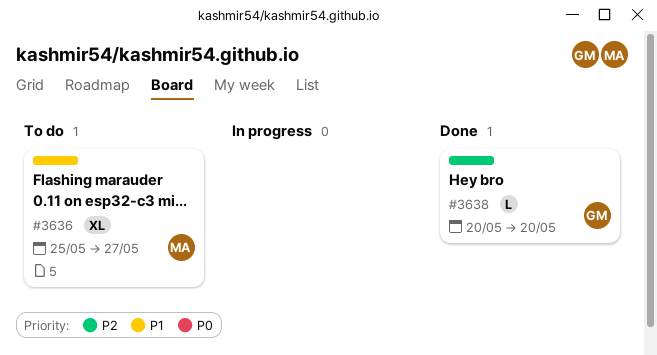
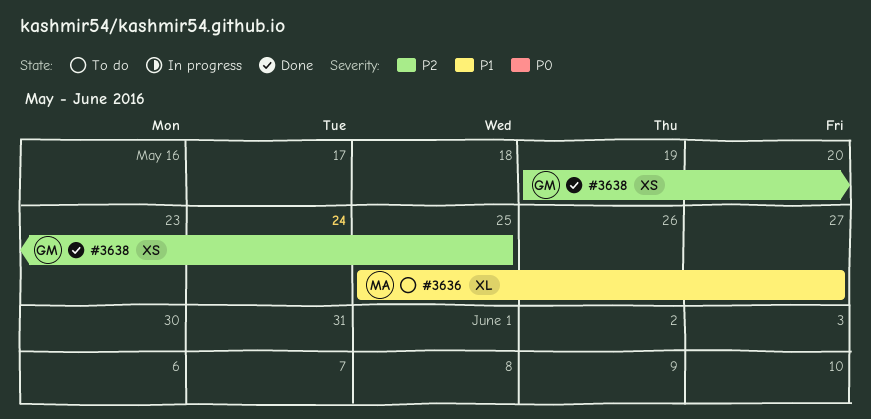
#3638, estimate: L -> XS
#3638, start: May 20 -> May 19
#3638, due: May 20 -> May 25

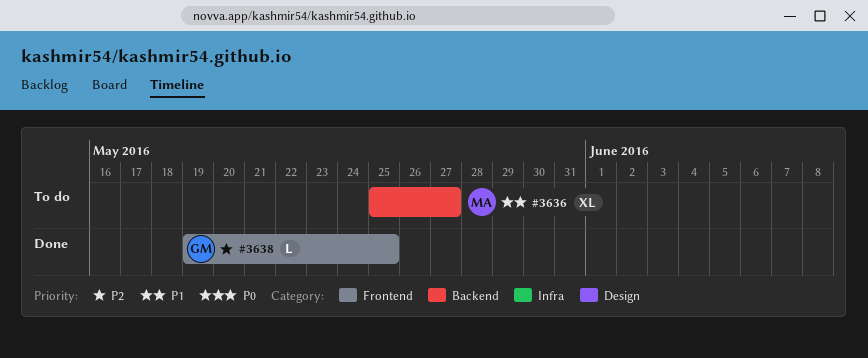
#3638, estimate: XS -> L

